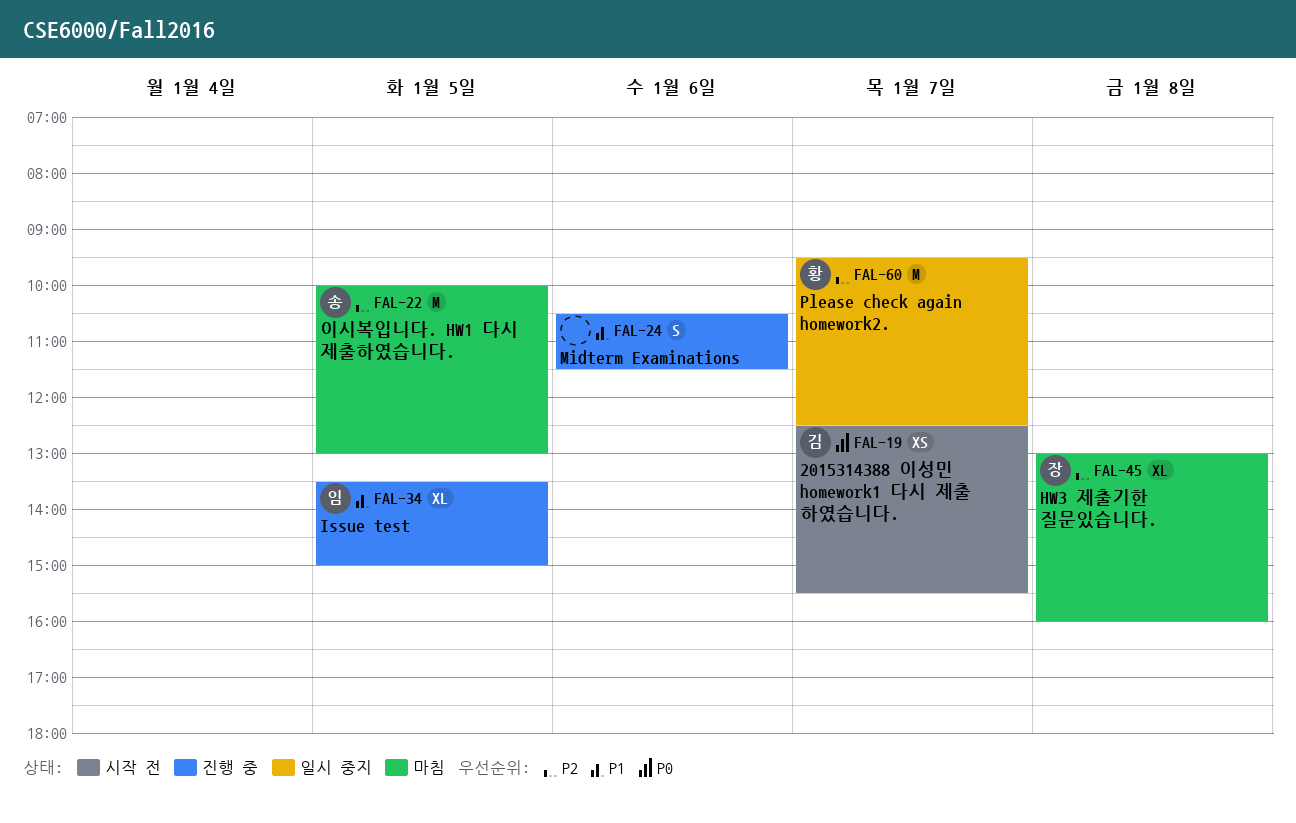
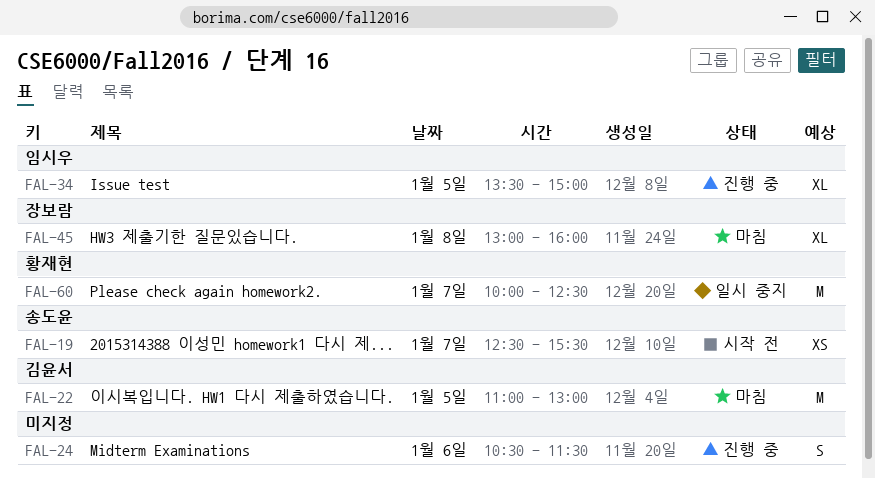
FAL-19, owner: 김윤서 -> 송도윤
FAL-22, owner: 송도윤 -> 김윤서
FAL-22, begins: 10:00 -> 11:00
FAL-60, begins: 09:30 -> 10:00

